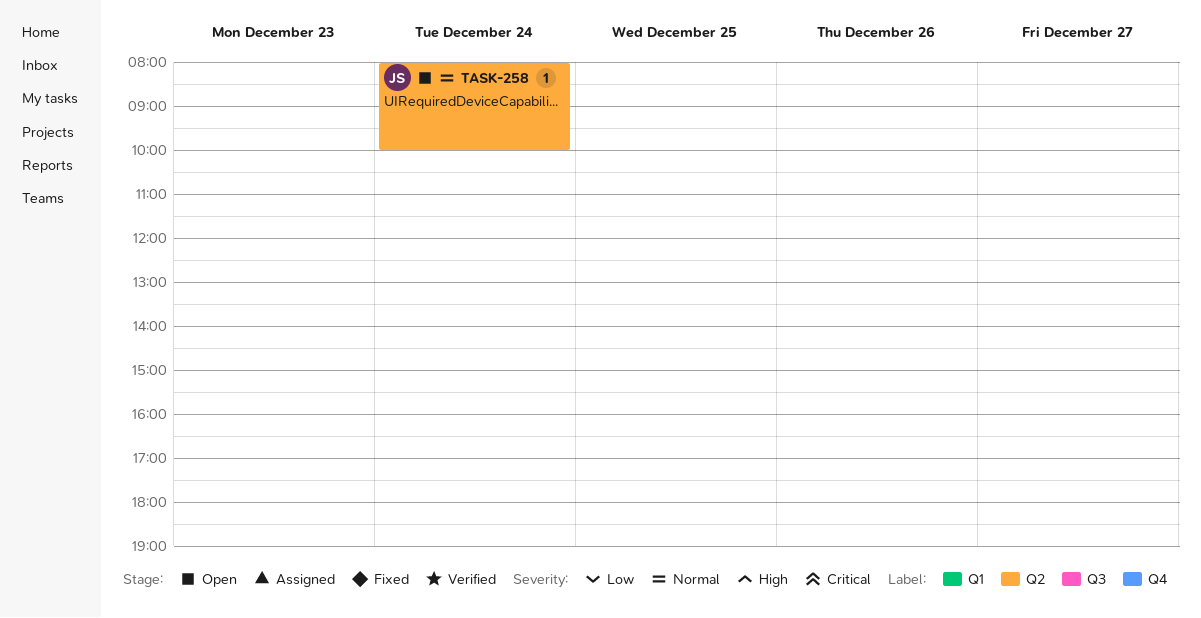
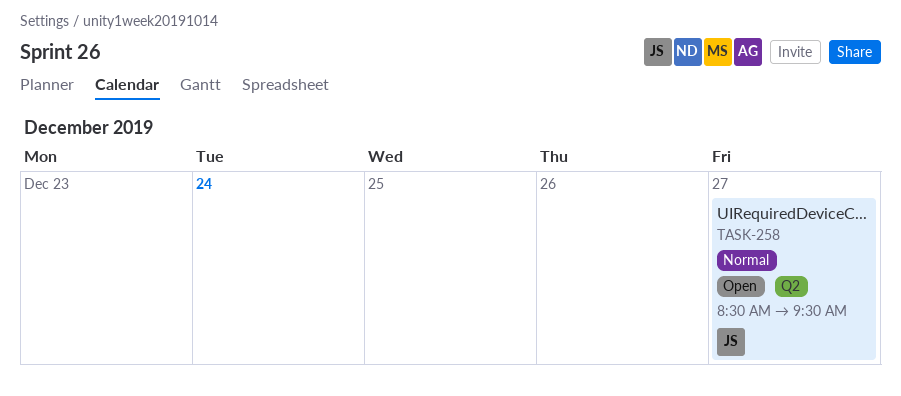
TASK-258, day: Dec 24 -> Dec 27
TASK-258, begins: 08:00 -> 08:30
TASK-258, ends: 10:00 -> 09:30

